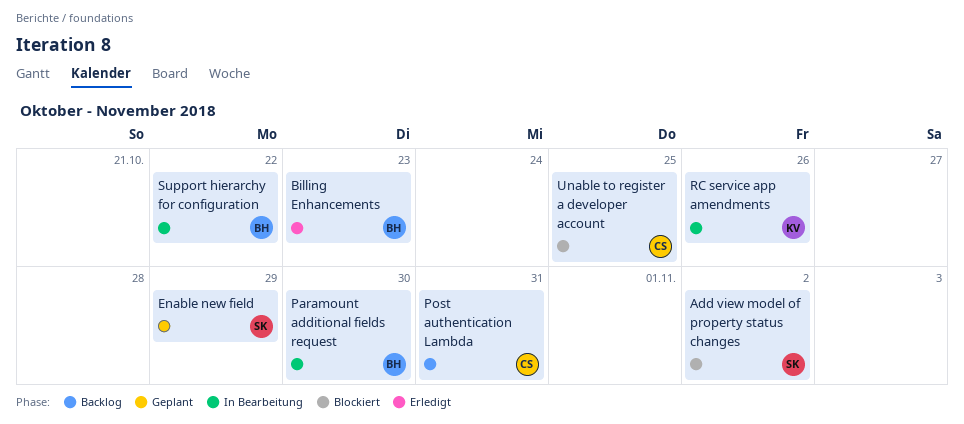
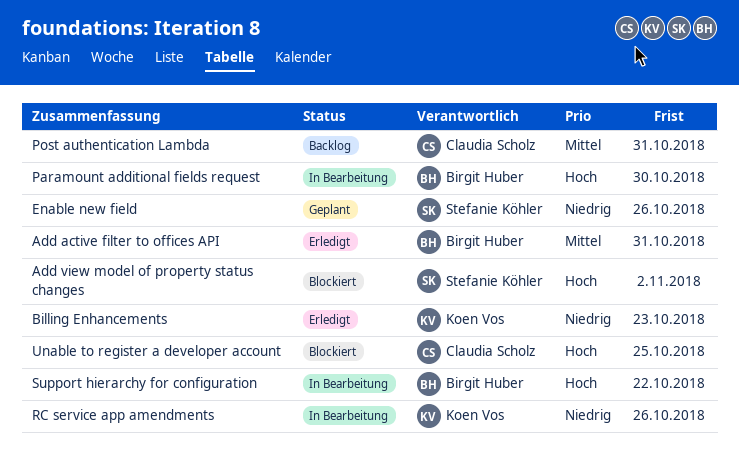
Add active filter to offices API: none -> present
Billing Enhancements, owner: Birgit Huber -> Koen Vos
Enable new field, due: Oct 29 -> Oct 26

